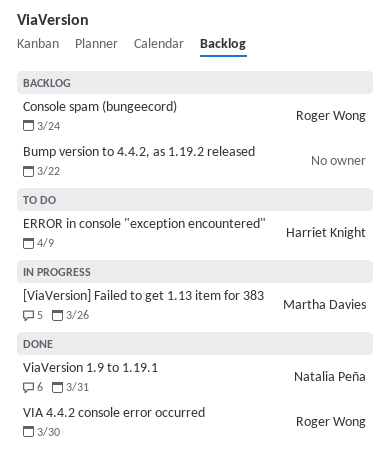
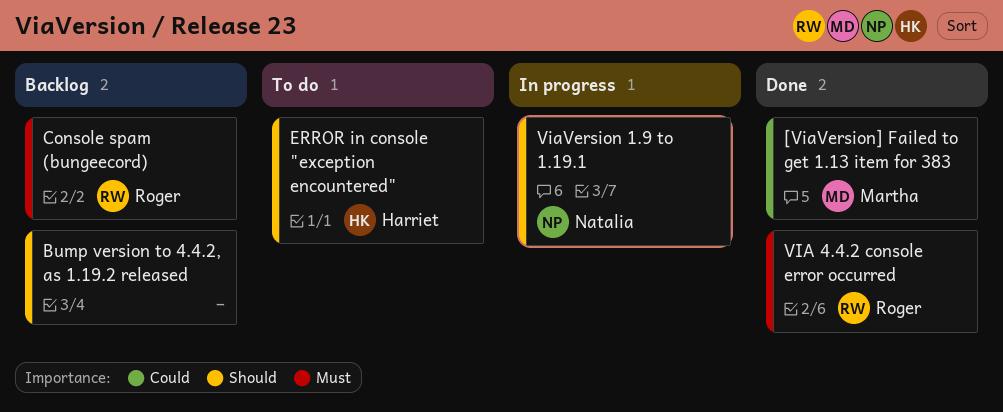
[ViaVersion] Failed to get 1.13 item for 383, status: In progress -> Done
ViaVersion 1.9 to 1.19.1, status: Done -> In progress

